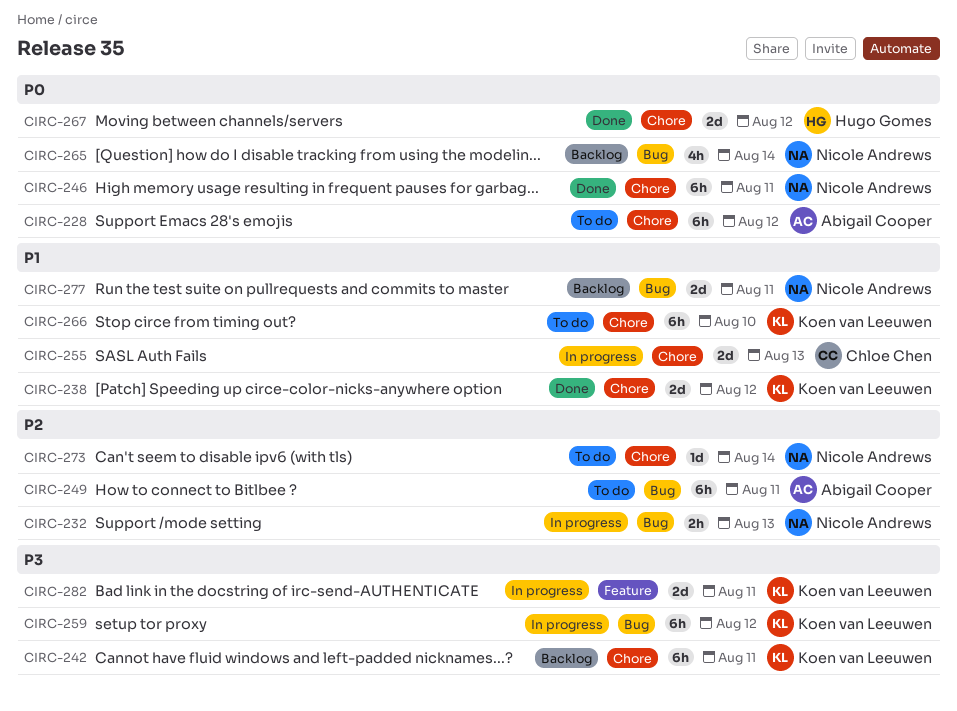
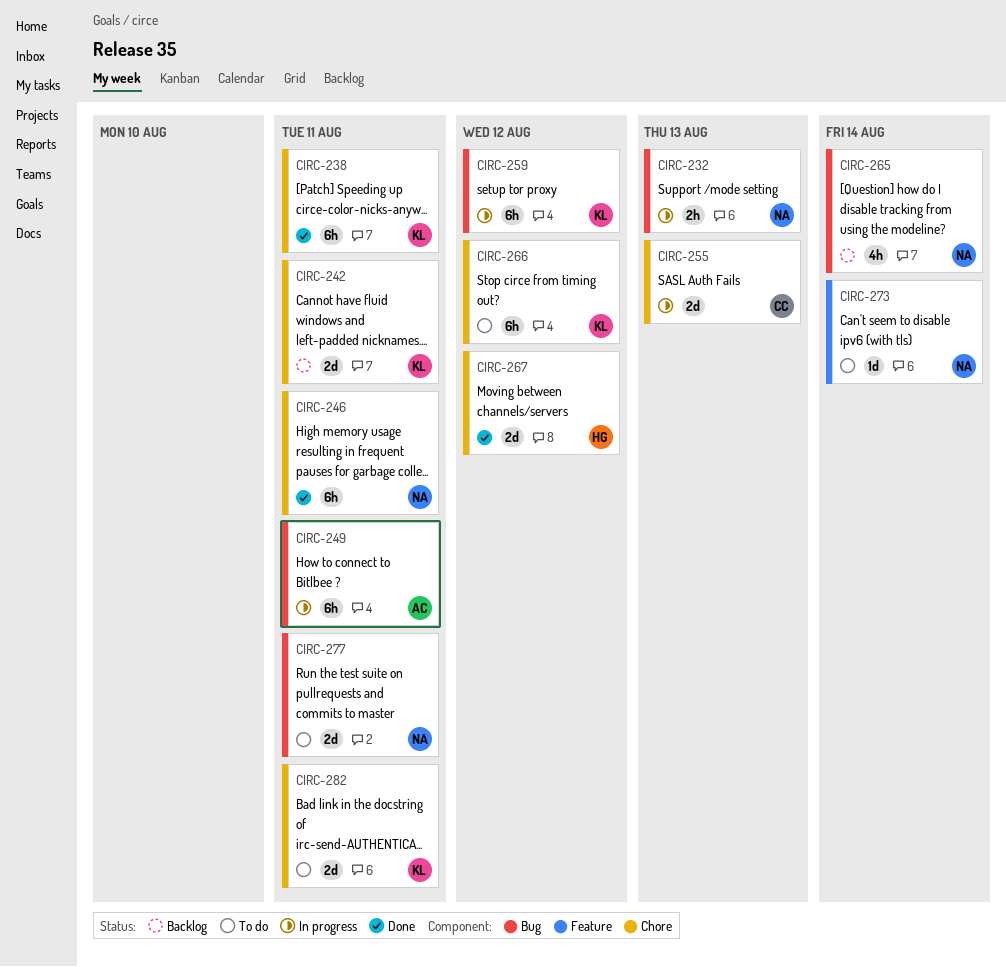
CIRC-228: present -> none
CIRC-238, estimate: 2d -> 6h
CIRC-238, due: Aug 12 -> Aug 11
CIRC-242, estimate: 6h -> 2d
CIRC-249, status: To do -> In progress
CIRC-266, due: Aug 10 -> Aug 12
CIRC-273, label: Chore -> Feature
CIRC-277, status: Backlog -> To do
CIRC-282, status: In progress -> To do
CIRC-282, label: Feature -> Chore

